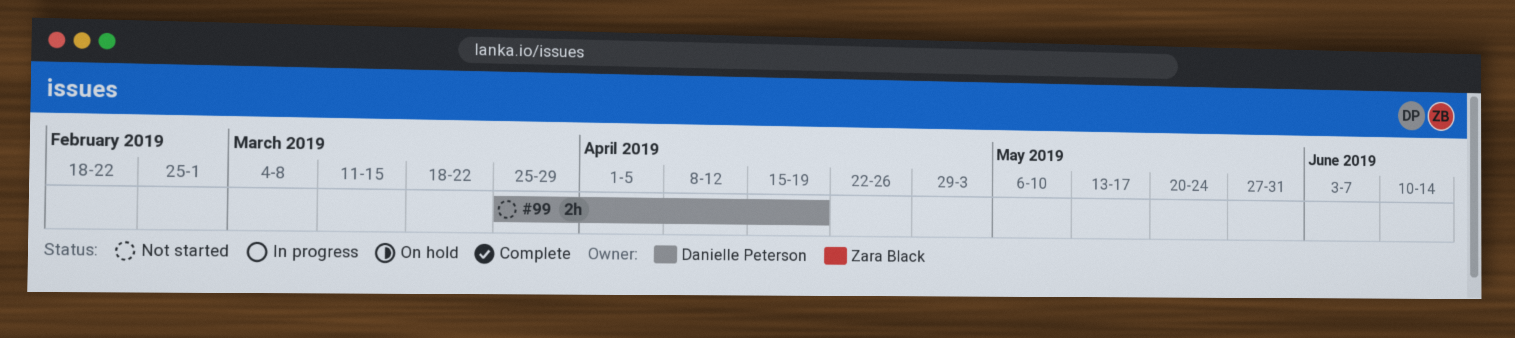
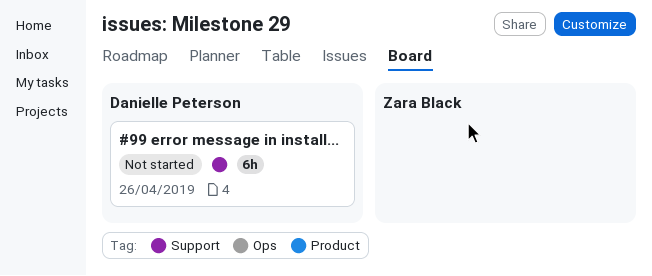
#99, estimate: 2h -> 6h
#99, due: Apr 19 -> Apr 26

